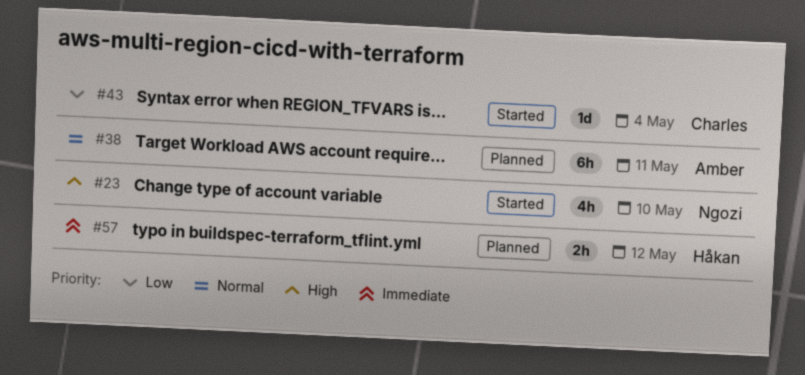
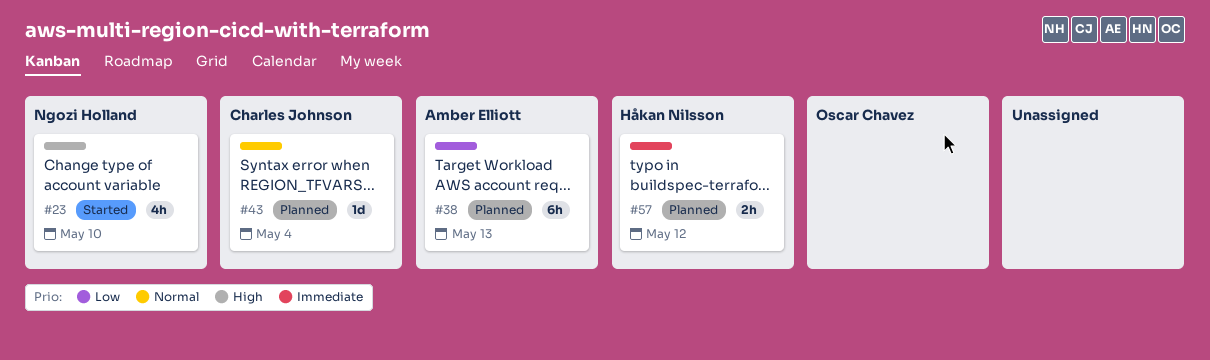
#38, priority: Normal -> Low
#38, due: May 11 -> May 13
#43, status: Started -> Planned
#43, priority: Low -> Normal

